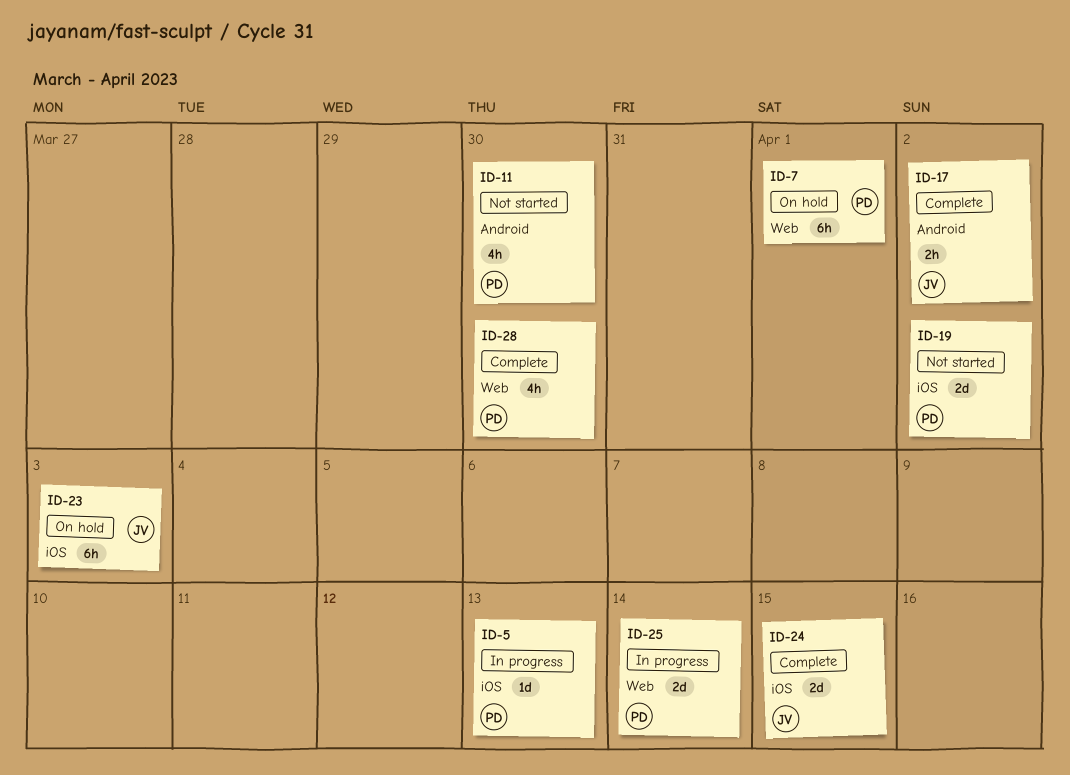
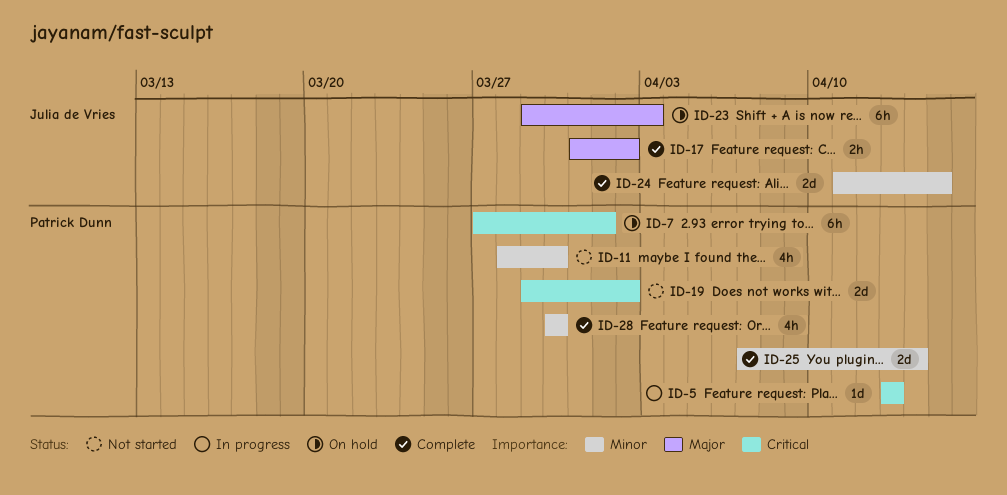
ID-25, status: In progress -> Complete

